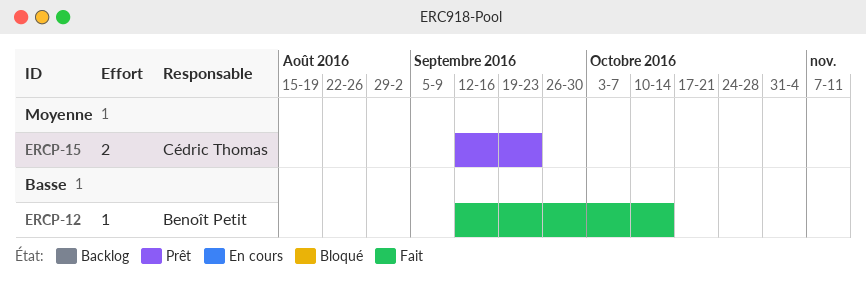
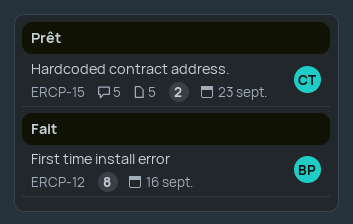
ERCP-12, estimate: 1 -> 8
ERCP-12, due: Oct 14 -> Sep 16

